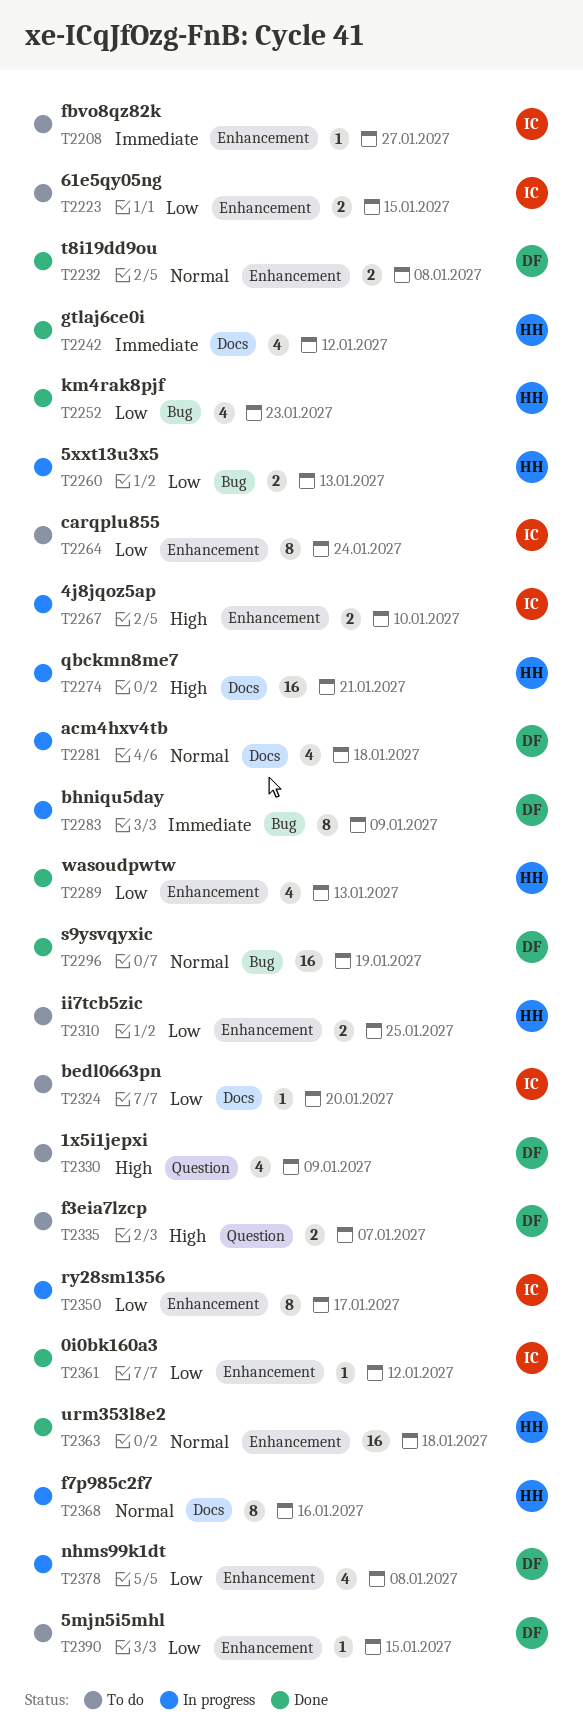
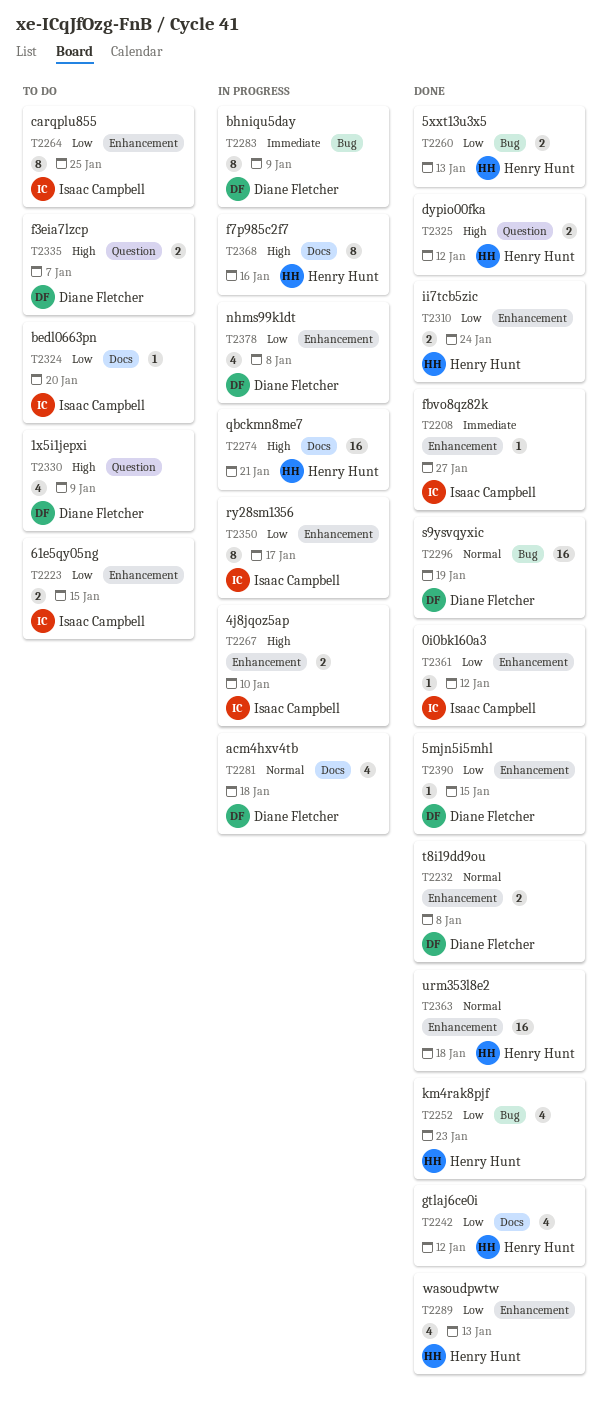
T2208, status: To do -> Done
T2242, priority: Immediate -> Low
T2260, status: In progress -> Done
T2264, due: Jan 24 -> Jan 25
T2310, status: To do -> Done
T2310, due: Jan 25 -> Jan 24
T2325: none -> present
T2368, priority: Normal -> High
T2390, status: To do -> Done

